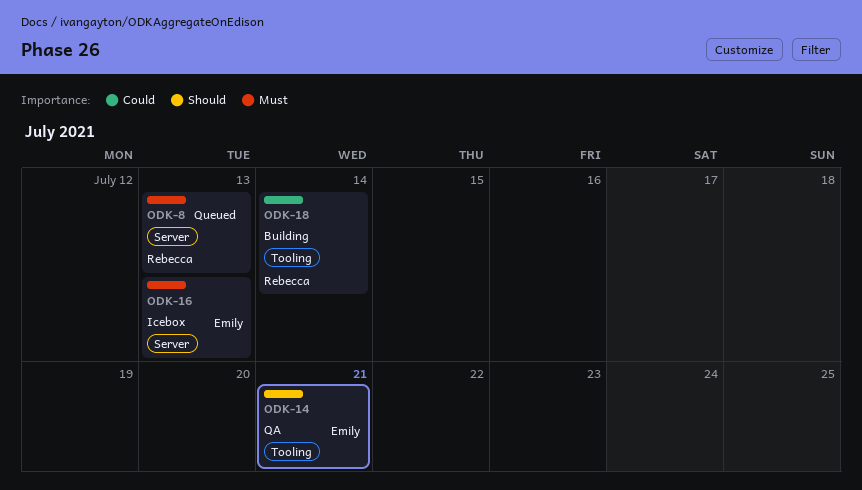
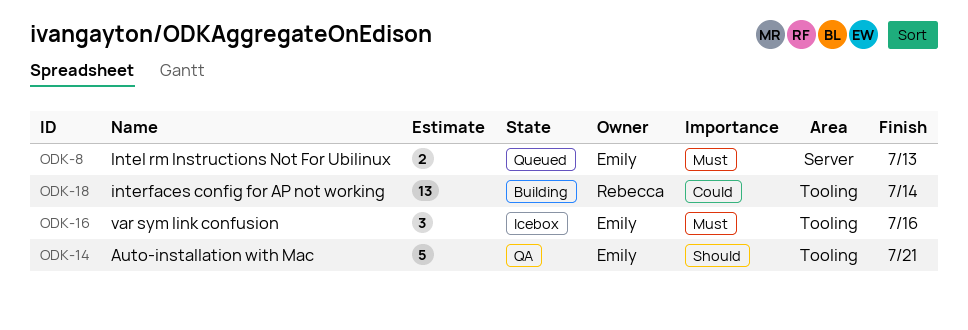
ODK-8, owner: Rebecca -> Emily
ODK-16, label: Server -> Tooling
ODK-16, due: Jul 13 -> Jul 16

